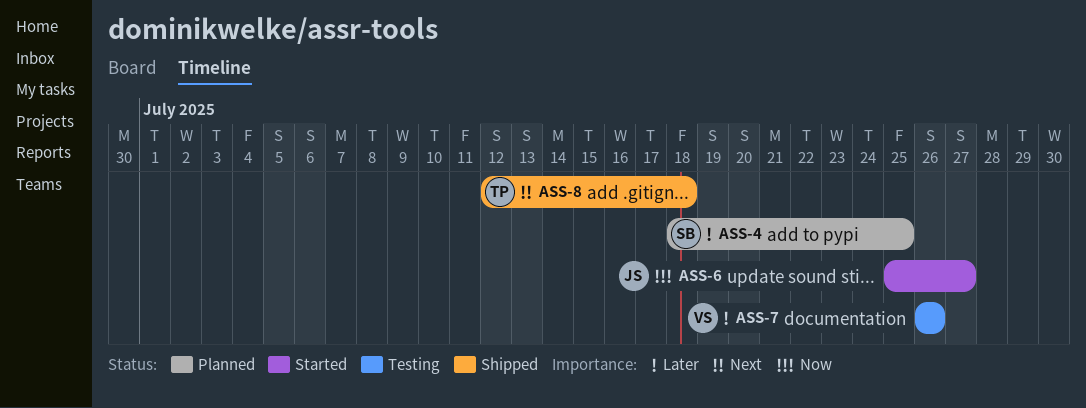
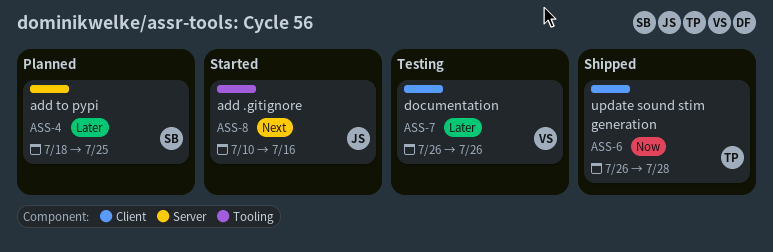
ASS-6, status: Started -> Shipped
ASS-6, owner: JS -> TP
ASS-6, start: Jul 25 -> Jul 26
ASS-6, due: Jul 27 -> Jul 28
ASS-8, status: Shipped -> Started
ASS-8, owner: TP -> JS
ASS-8, start: Jul 12 -> Jul 10
ASS-8, due: Jul 18 -> Jul 16

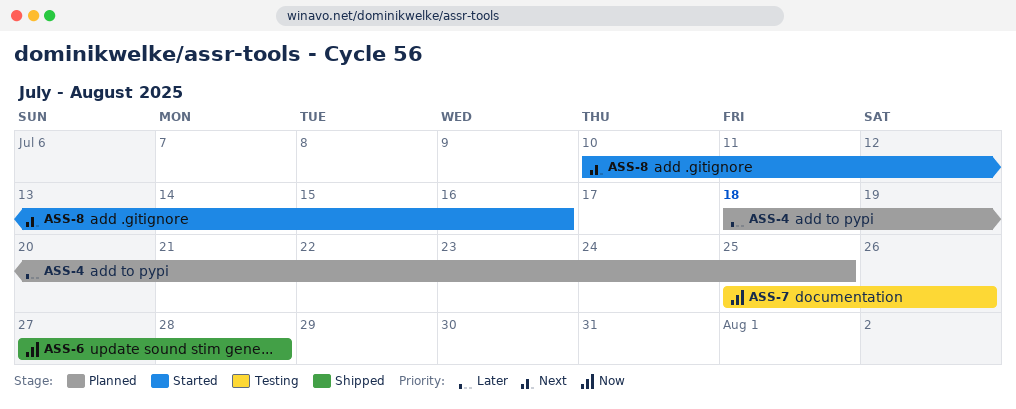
ASS-6, start: Jul 26 -> Jul 27
ASS-7, priority: Later -> Now
ASS-7, start: Jul 26 -> Jul 25

